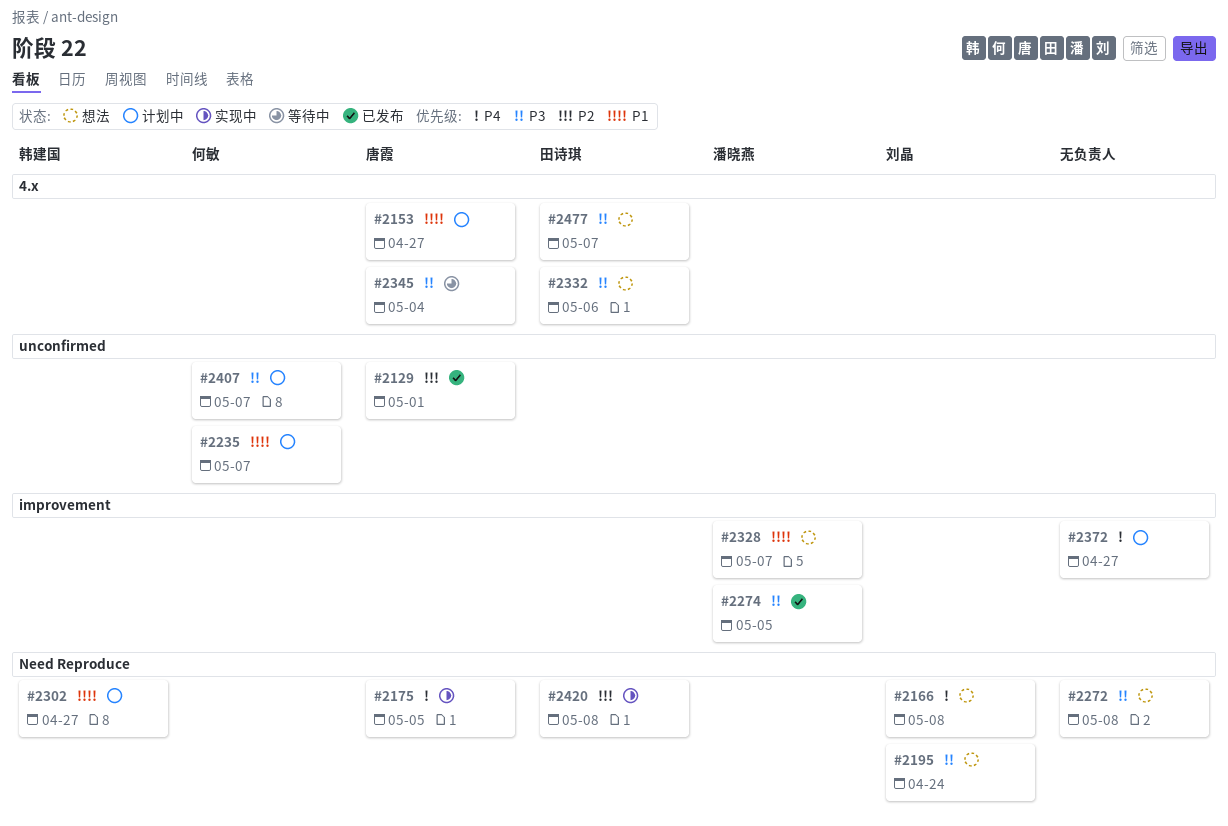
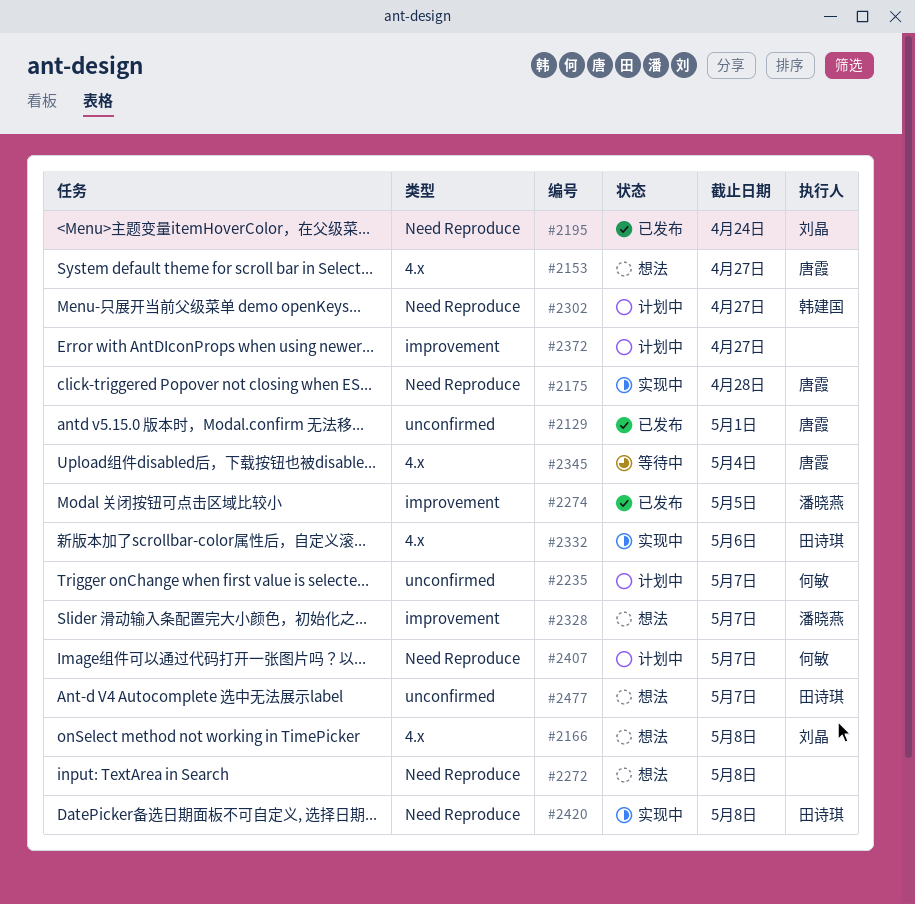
#2153, status: 计划中 -> 想法
#2166, label: Need Reproduce -> 4.x
#2175, due: May 5 -> Apr 28
#2195, status: 想法 -> 已发布
#2332, status: 想法 -> 实现中
#2407, label: unconfirmed -> Need Reproduce
#2477, label: 4.x -> unconfirmed

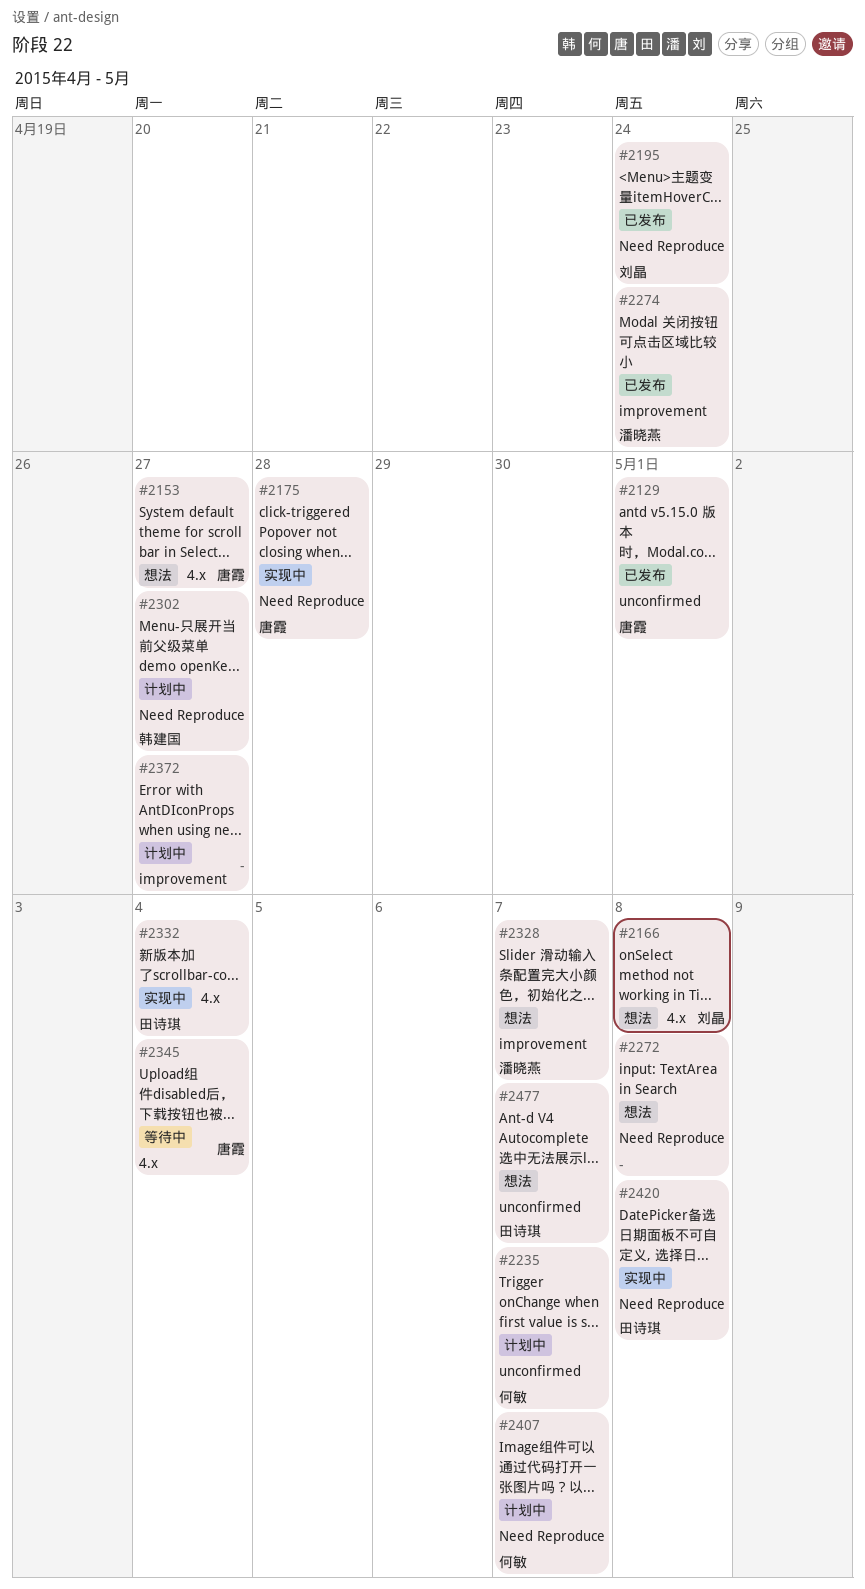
#2274, due: May 5 -> Apr 24
#2332, due: May 6 -> May 4

